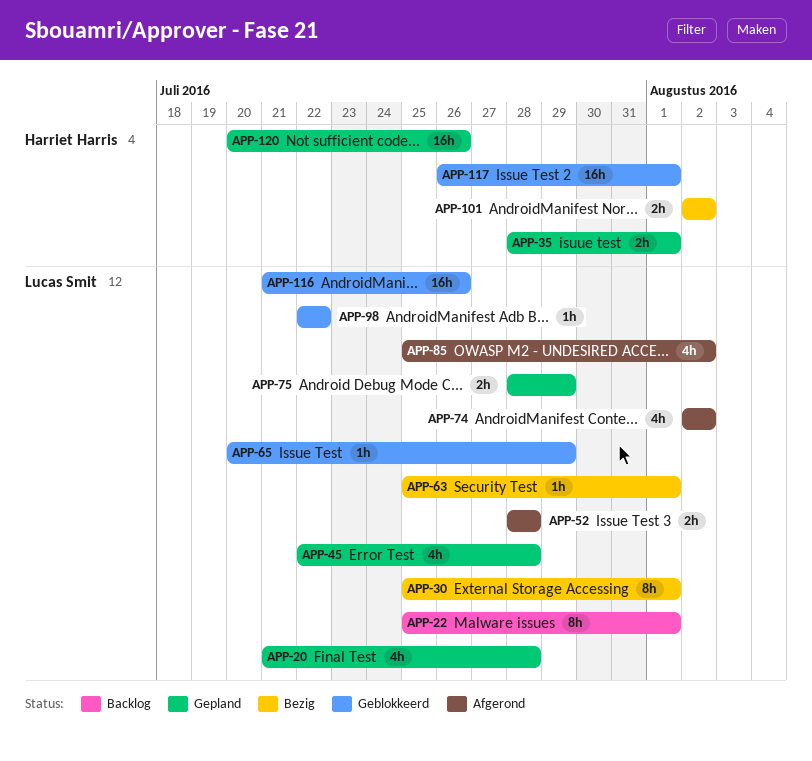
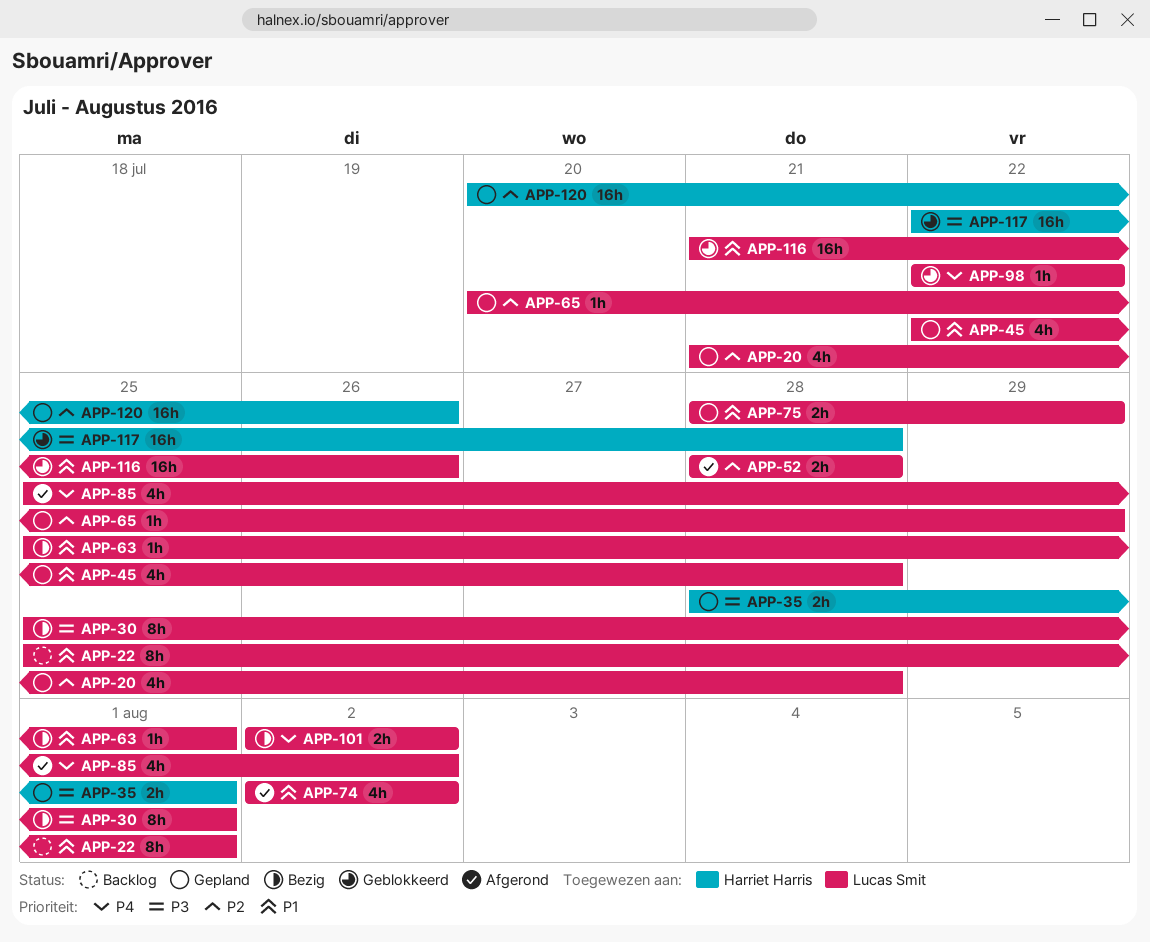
APP-65, status: Geblokkeerd -> Gepland
APP-101, owner: Harriet Harris -> Lucas Smit
APP-117, start: Jul 26 -> Jul 22
APP-117, due: Aug 1 -> Jul 28

